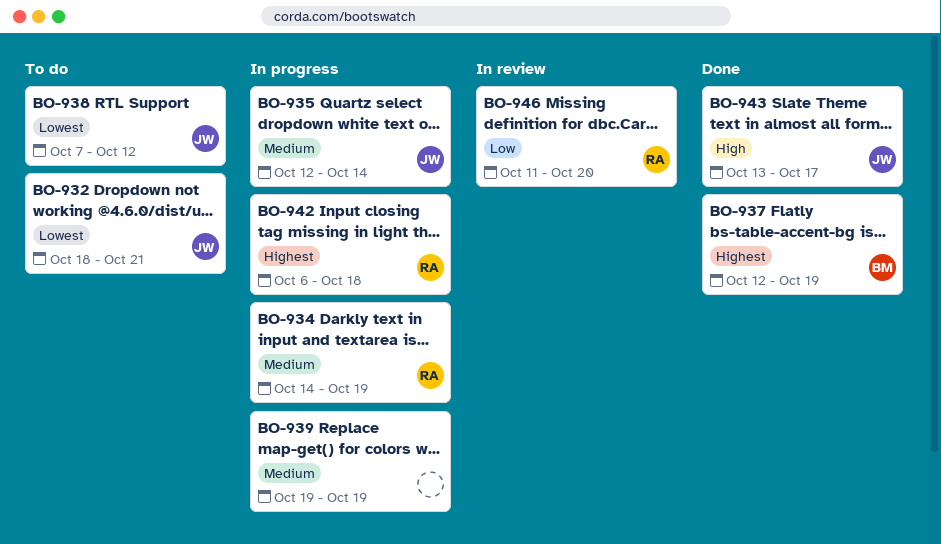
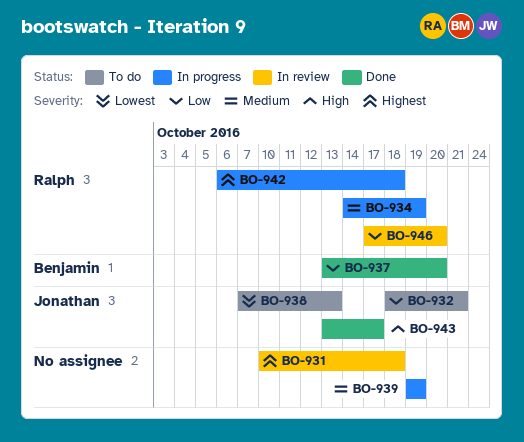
BO-931: none -> present
BO-932, priority: Lowest -> Low
BO-935: present -> none
BO-937, priority: Highest -> Low
BO-937, start: Oct 12 -> Oct 13
BO-937, due: Oct 19 -> Oct 20
BO-938, due: Oct 12 -> Oct 13
BO-946, start: Oct 11 -> Oct 17

